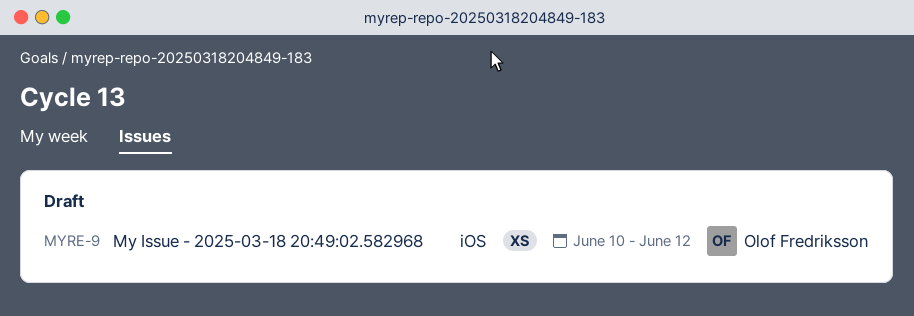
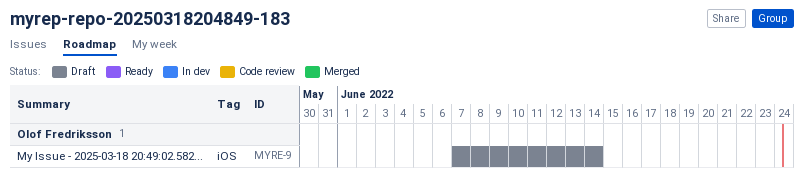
MYRE-9, start: Jun 10 -> Jun 7
MYRE-9, due: Jun 12 -> Jun 14

